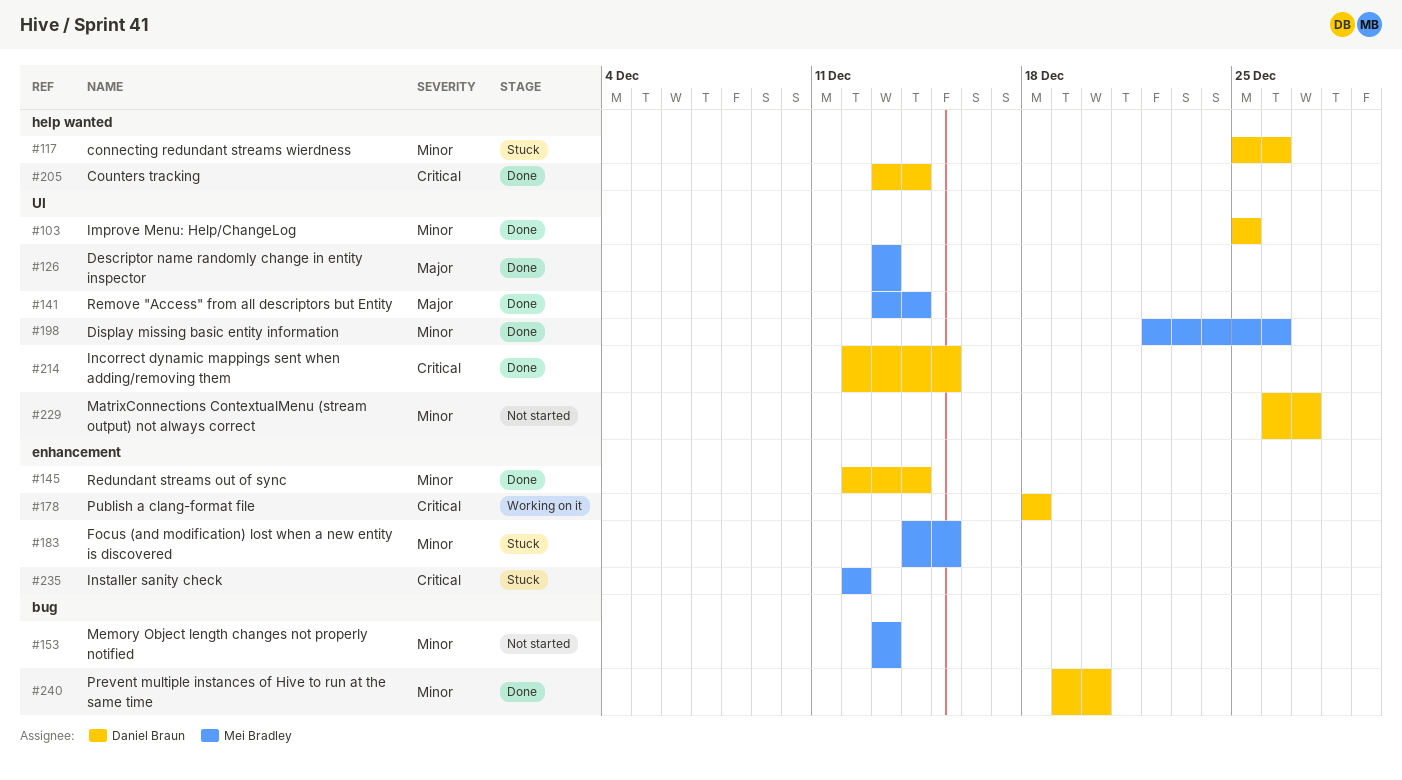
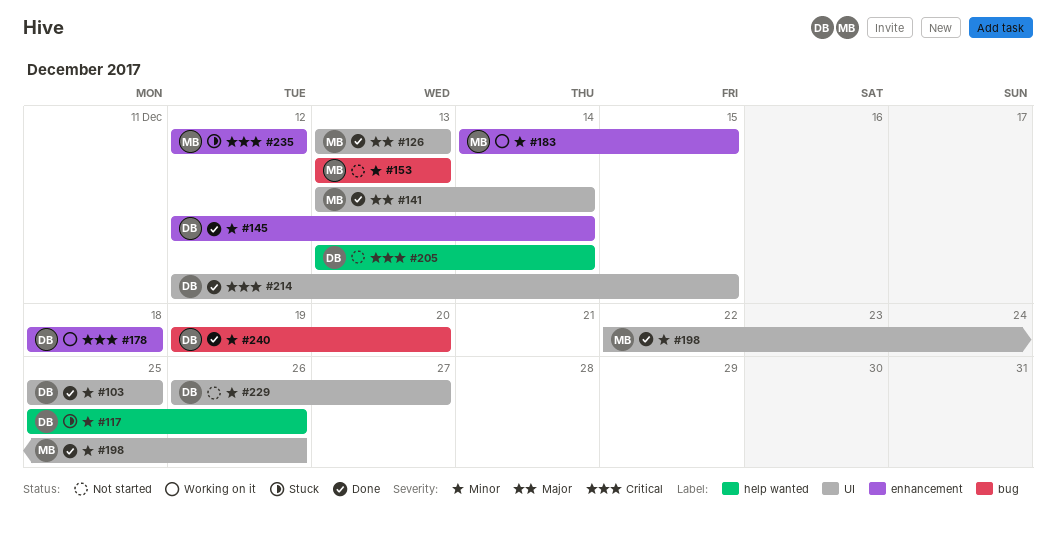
#183, status: Stuck -> Working on it
#205, status: Done -> Not started

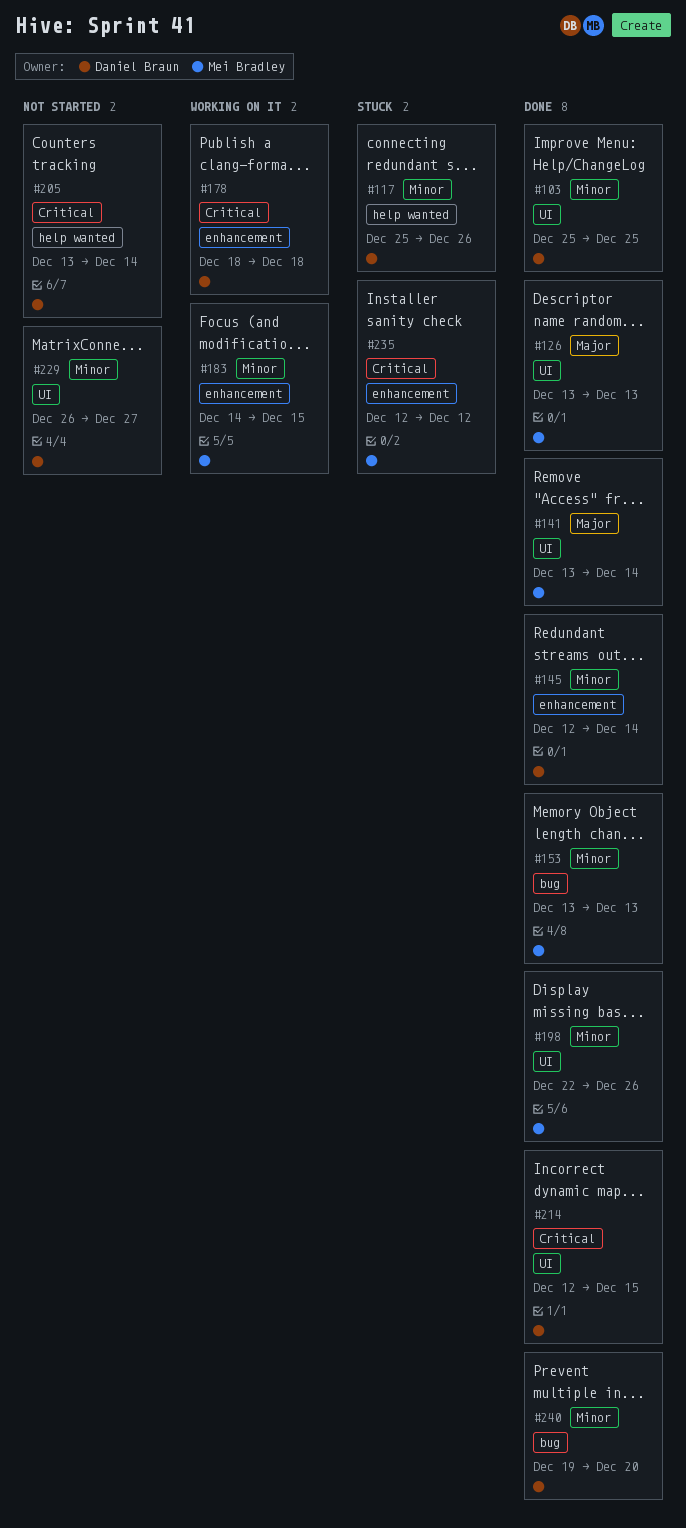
#153, status: Not started -> Done

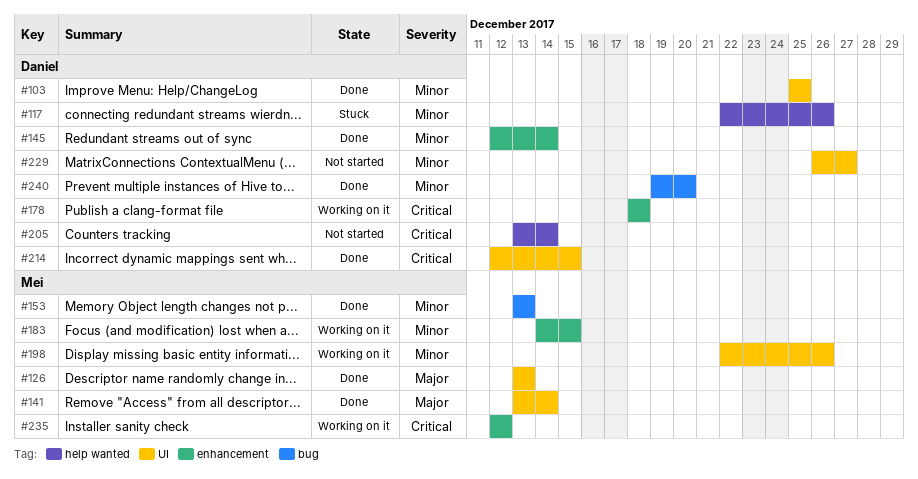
#117, start: Dec 25 -> Dec 22
#198, status: Done -> Working on it
#235, status: Stuck -> Working on it

